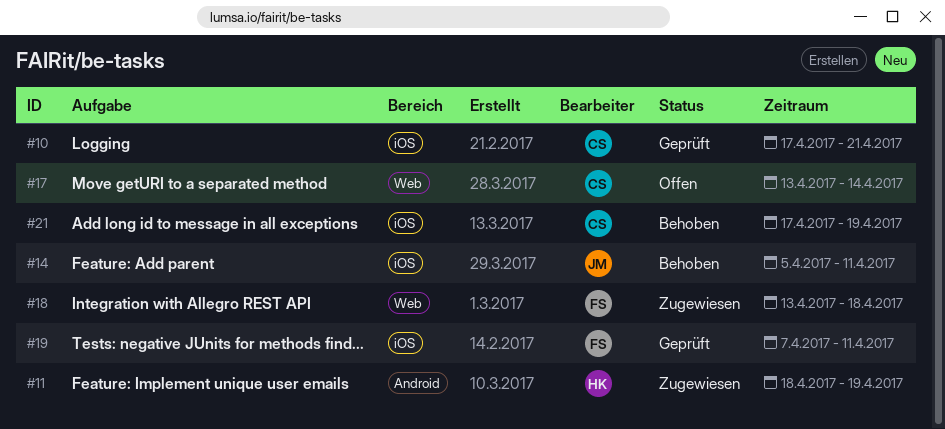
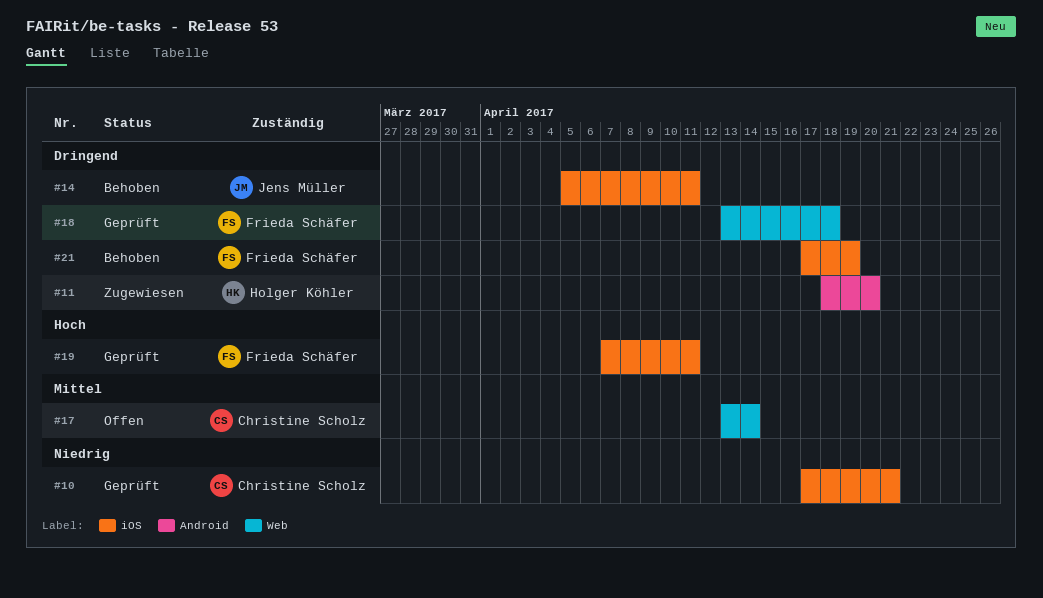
#11, due: Apr 19 -> Apr 20
#18, status: Zugewiesen -> Geprüft
#21, owner: Christine Scholz -> Frieda Schäfer

